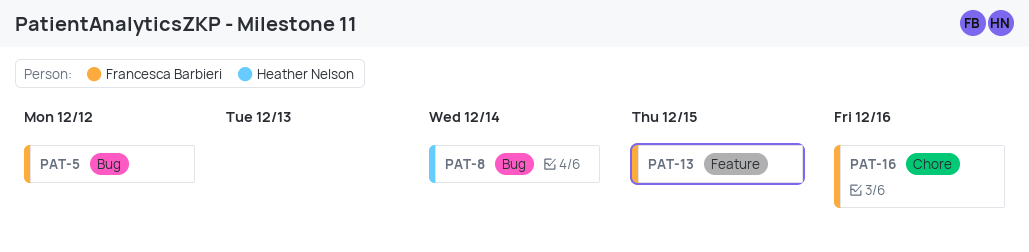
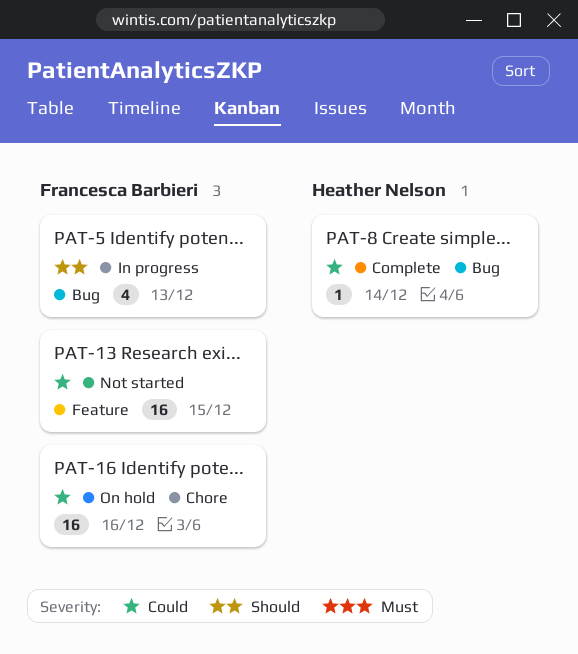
PAT-5, due: Dec 12 -> Dec 13

